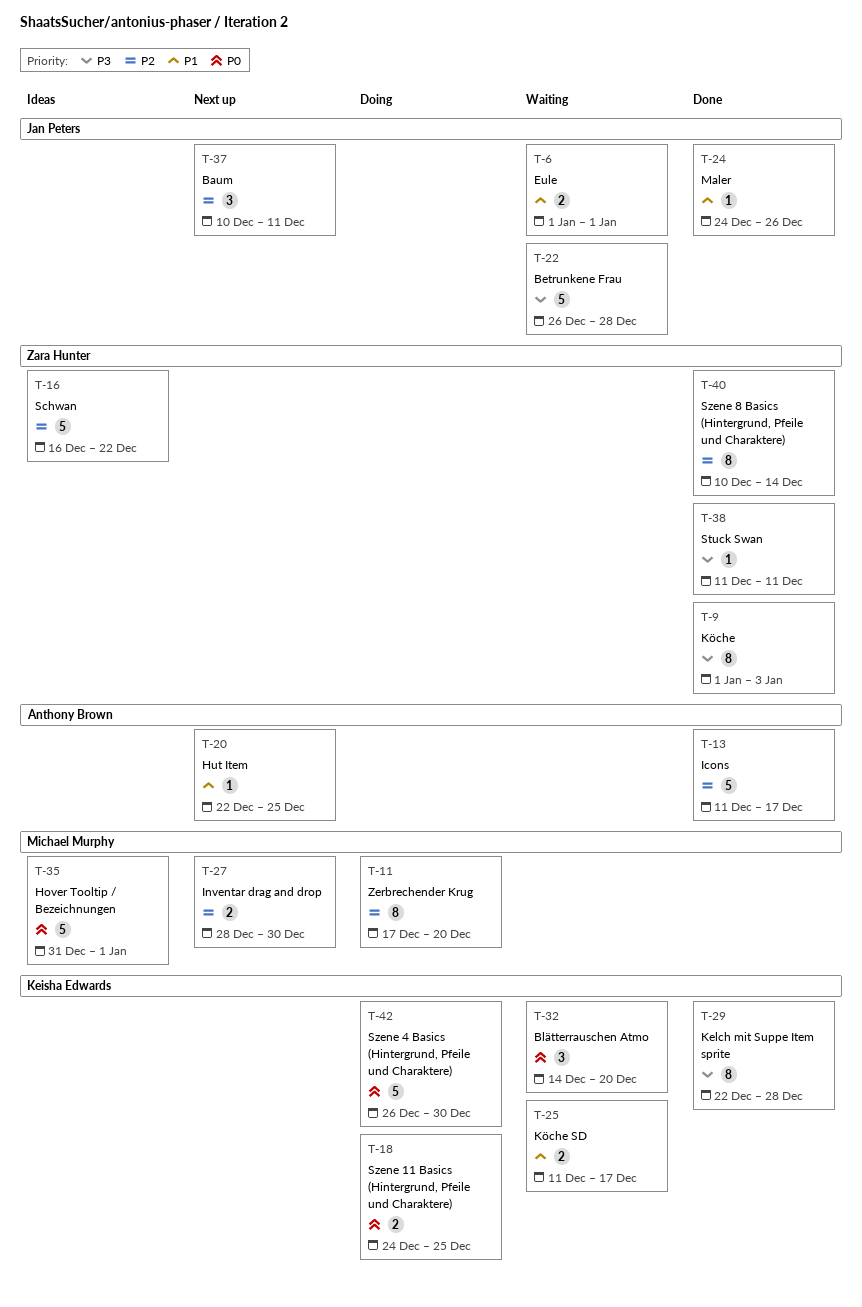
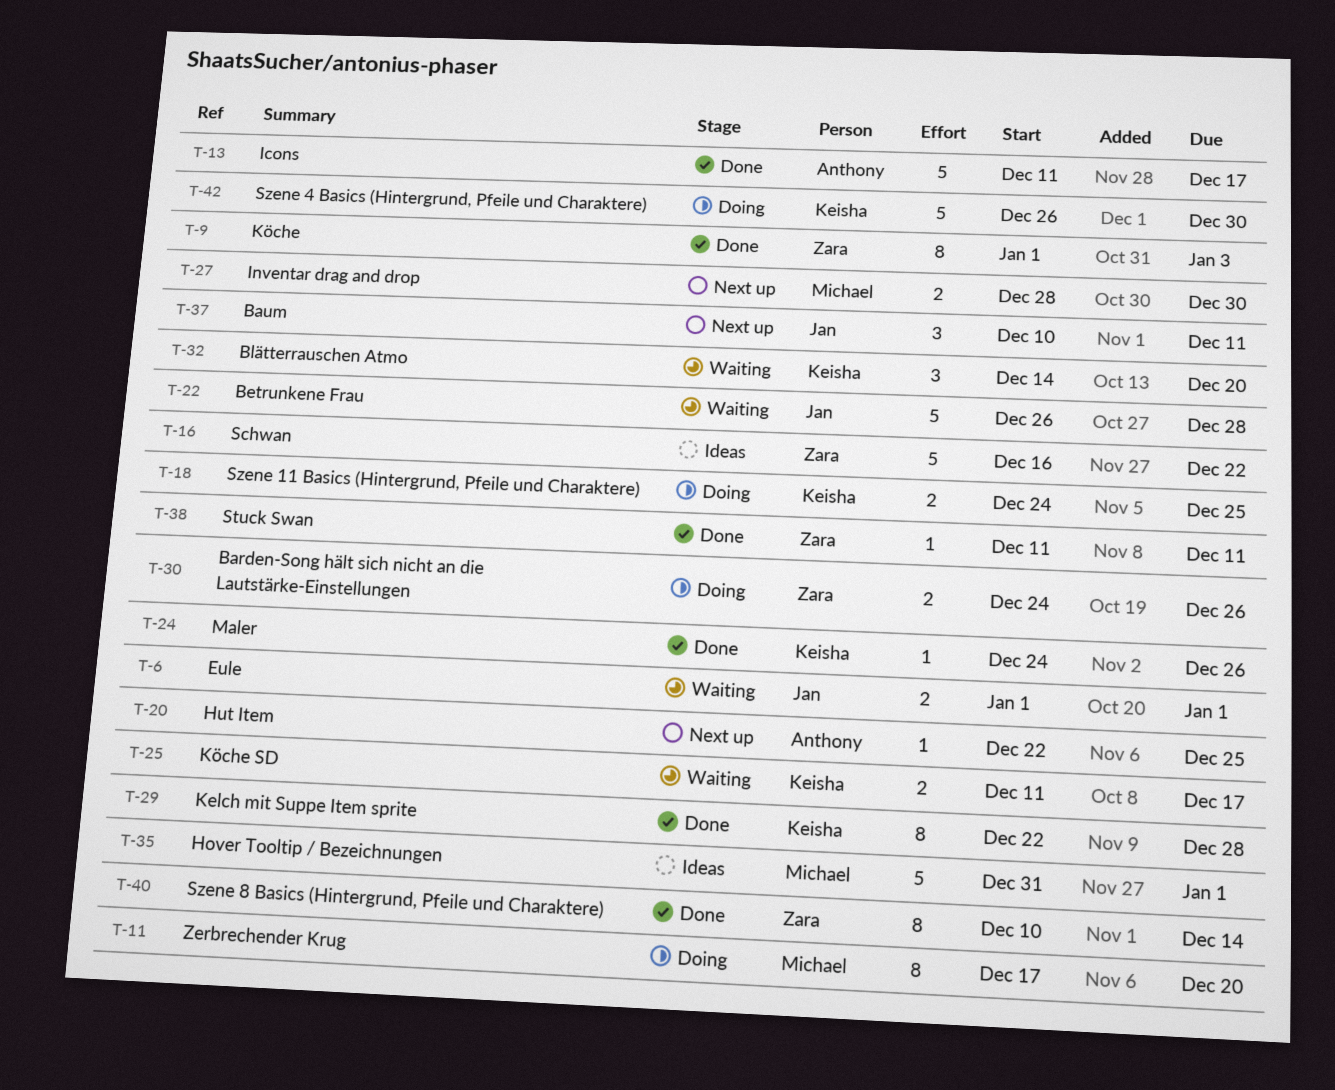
T-24, owner: Jan Peters -> Keisha Edwards
T-30: none -> present

